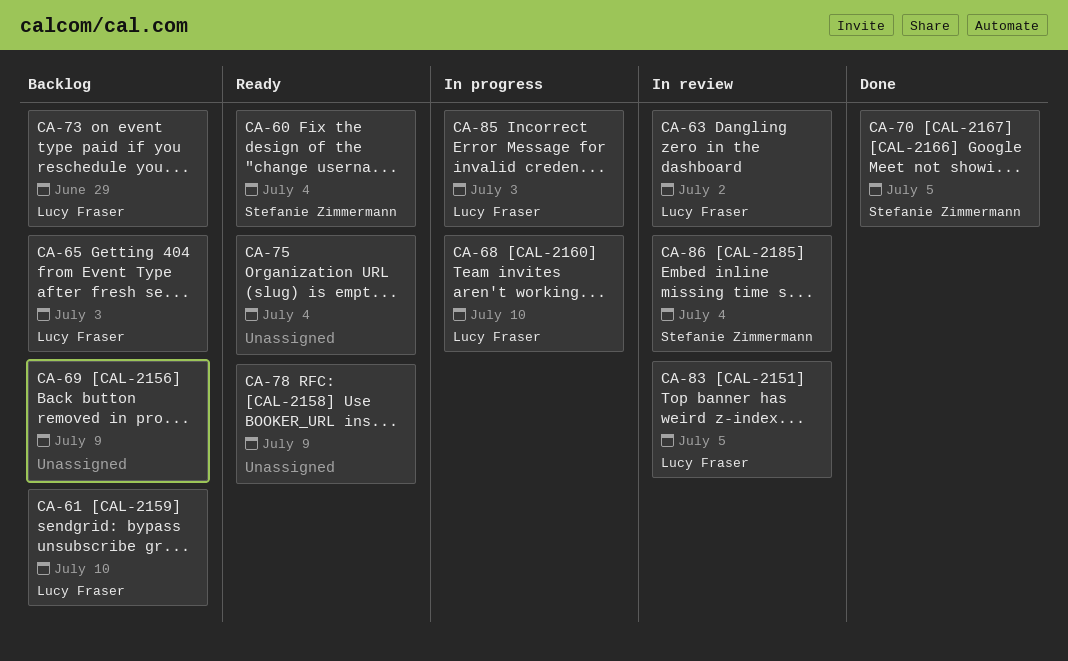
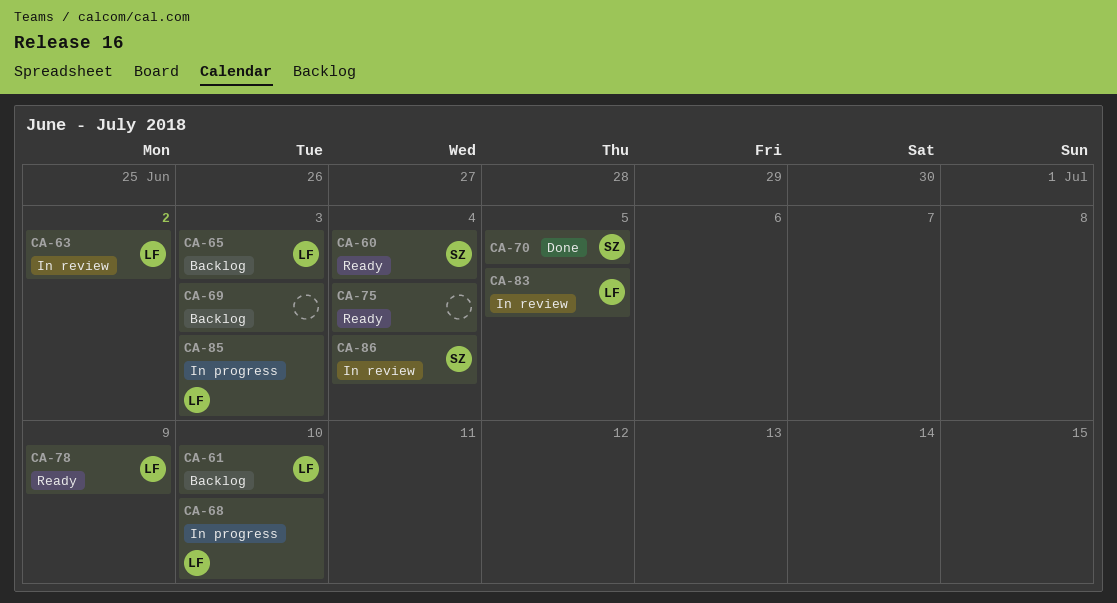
CA-69, due: Jul 9 -> Jul 3
CA-73: present -> none
CA-78, owner: none -> Lucy Fraser

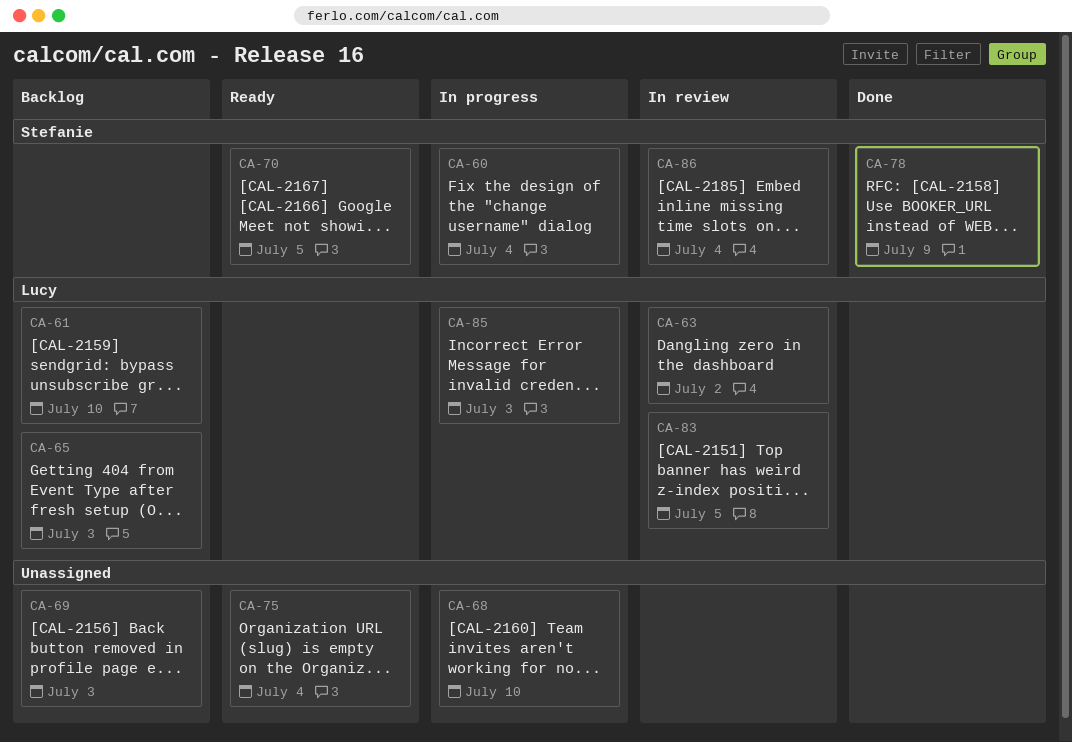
CA-60, status: Ready -> In progress
CA-68, owner: Lucy -> none
CA-70, status: Done -> Ready
CA-78, status: Ready -> Done
CA-78, owner: Lucy -> Stefanie

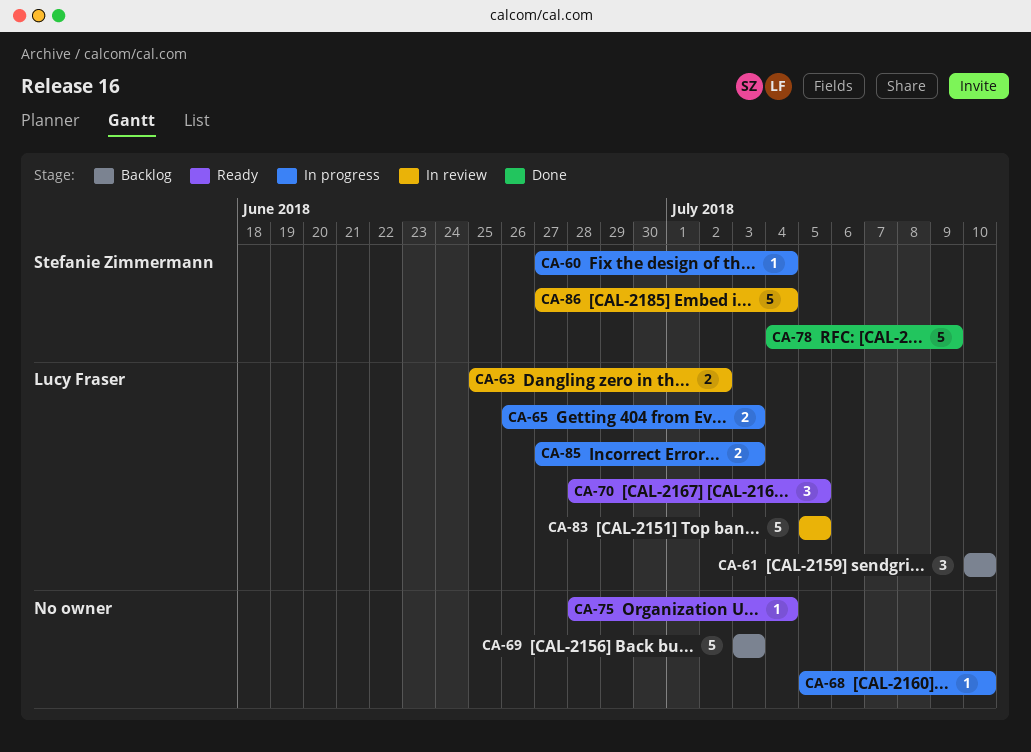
CA-65, status: Backlog -> In progress
CA-70, owner: Stefanie Zimmermann -> Lucy Fraser

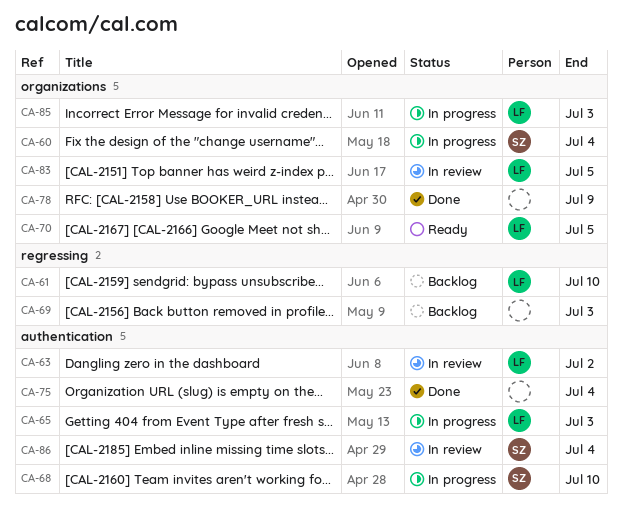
CA-68, owner: none -> Stefanie Zimmermann
CA-75, status: Ready -> Done
CA-78, owner: Stefanie Zimmermann -> none

